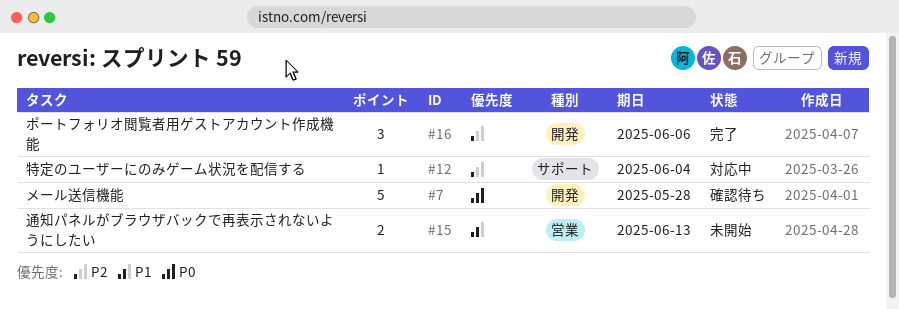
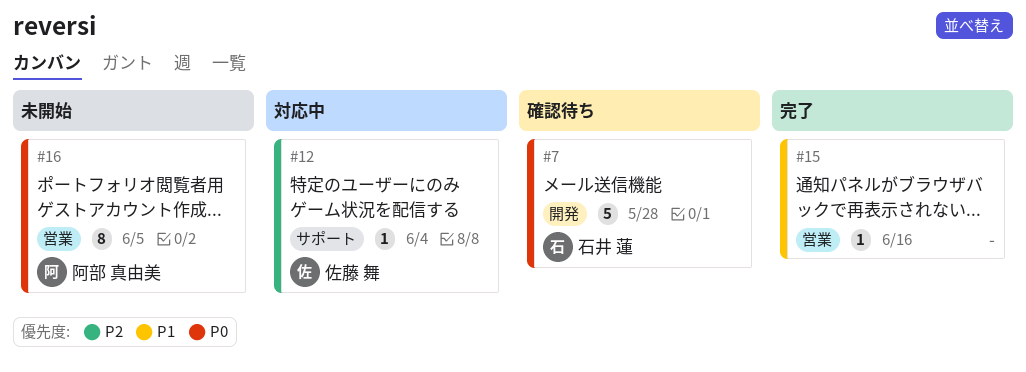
#15, status: 未開始 -> 完了
#15, estimate: 2 -> 1
#15, due: Jun 13 -> Jun 16
#16, status: 完了 -> 未開始
#16, priority: P2 -> P0
#16, label: 開発 -> 営業
#16, estimate: 3 -> 8
#16, due: Jun 6 -> Jun 5

